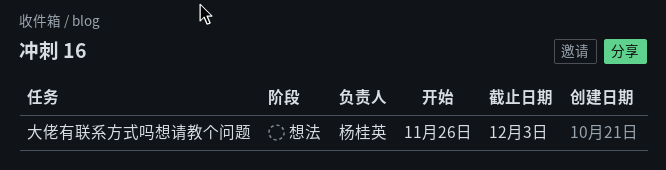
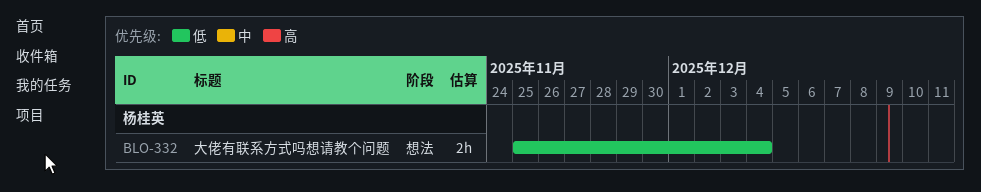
大佬有联系方式吗想请教个问题, start: Nov 26 -> Nov 25
大佬有联系方式吗想请教个问题, due: Dec 3 -> Dec 4

